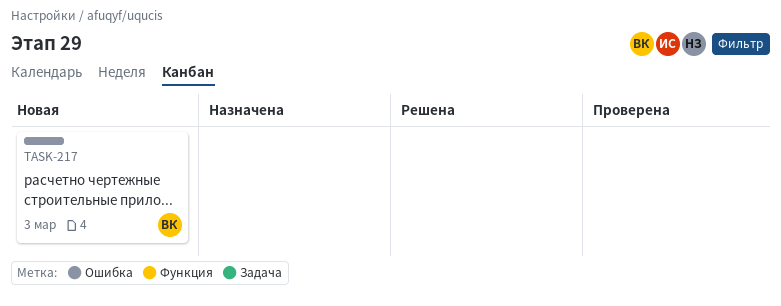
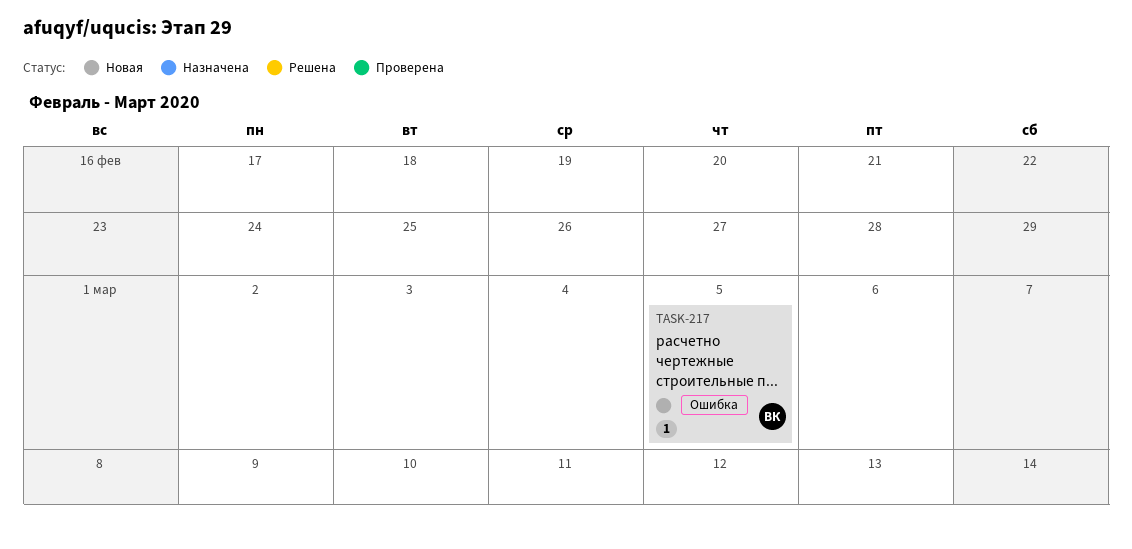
TASK-217, due: Mar 3 -> Mar 5

